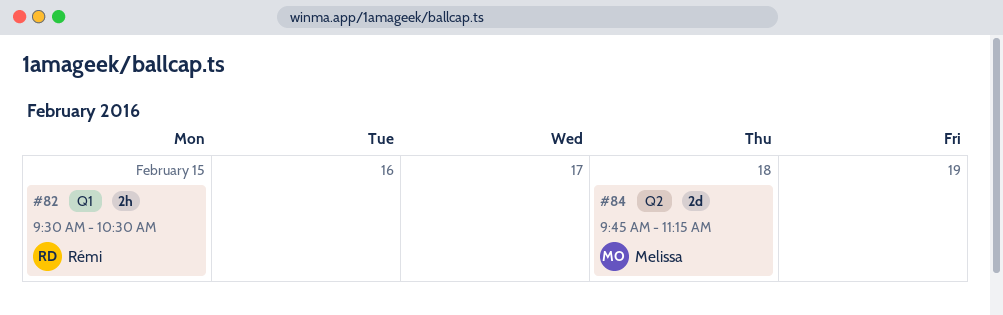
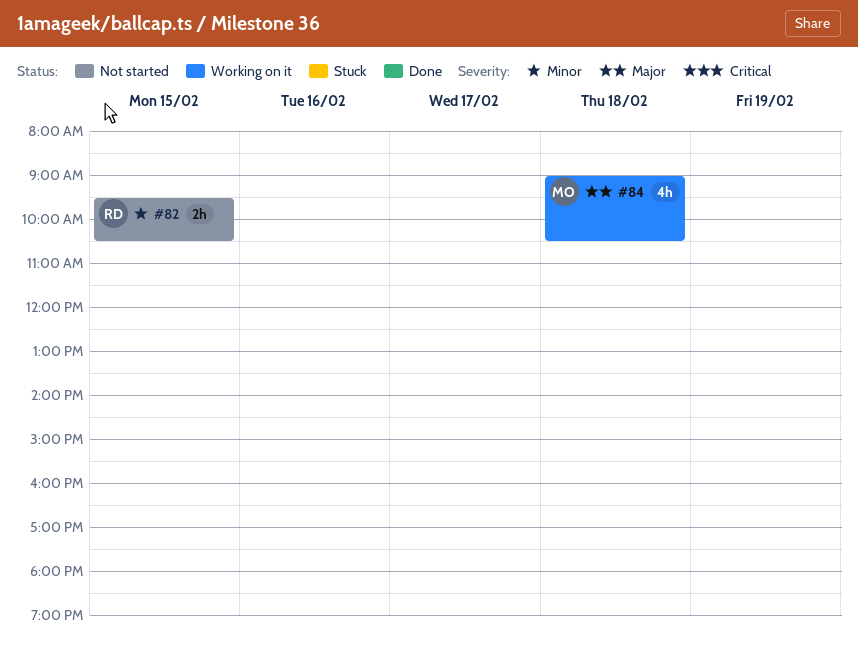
#84, estimate: 2d -> 4h
#84, begins: 09:45 -> 09:00
#84, ends: 11:15 -> 10:30

